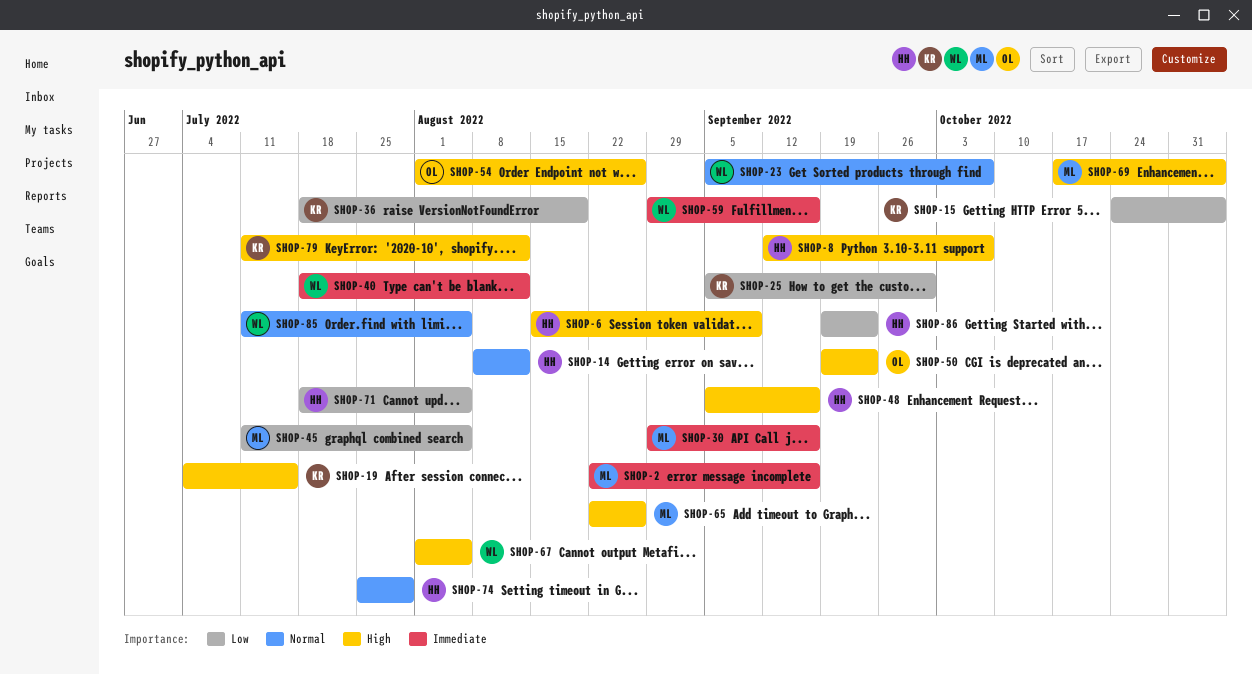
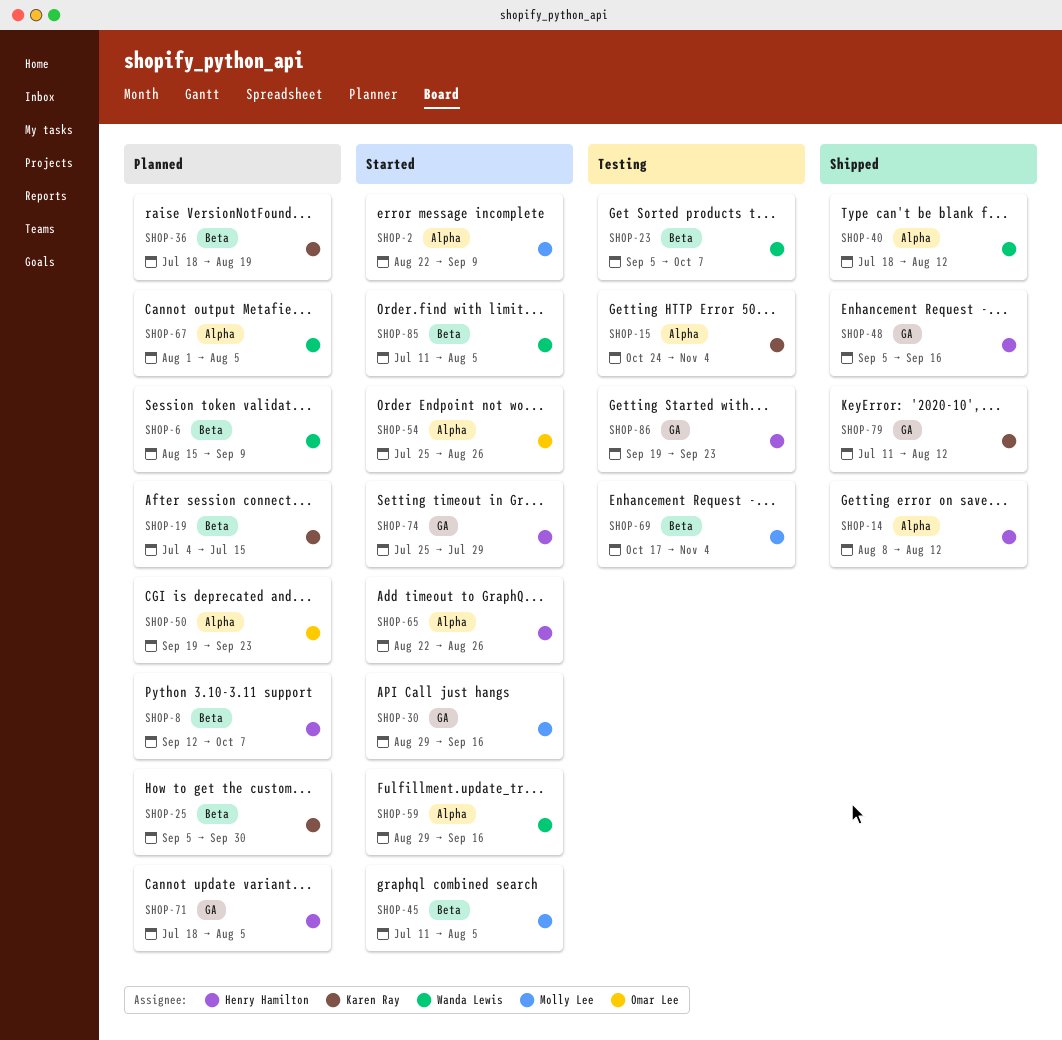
SHOP-2, due: Sep 16 -> Sep 9
SHOP-6, owner: Henry Hamilton -> Wanda Lewis
SHOP-54, start: Aug 1 -> Jul 25
SHOP-65, owner: Molly Lee -> Henry Hamilton

